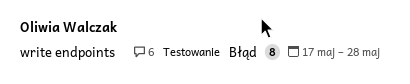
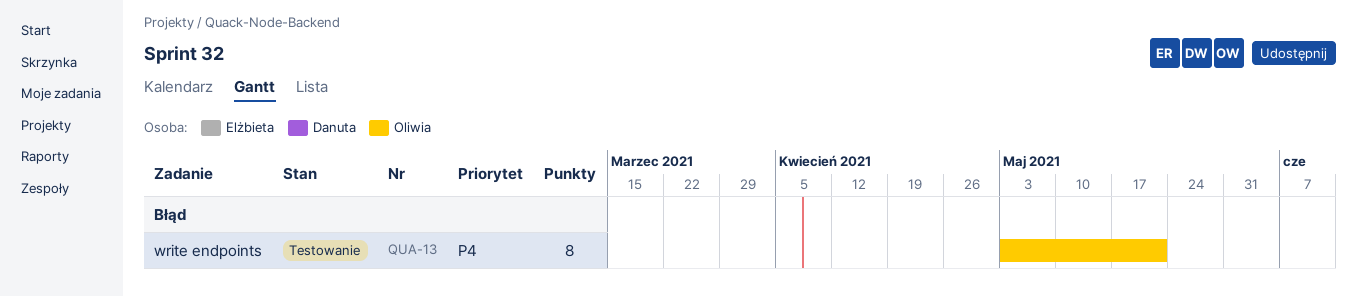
write endpoints, start: May 17 -> May 3
write endpoints, due: May 28 -> May 21

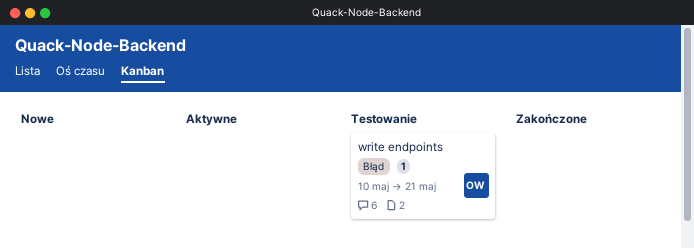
write endpoints, estimate: 8 -> 1
write endpoints, start: May 3 -> May 10

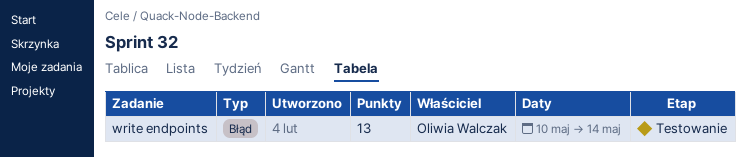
write endpoints, estimate: 1 -> 13
write endpoints, due: May 21 -> May 14

